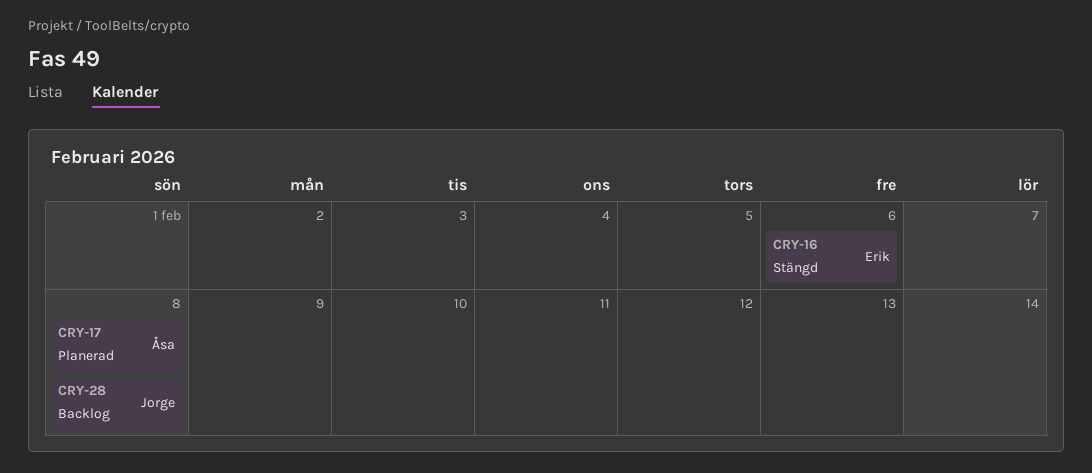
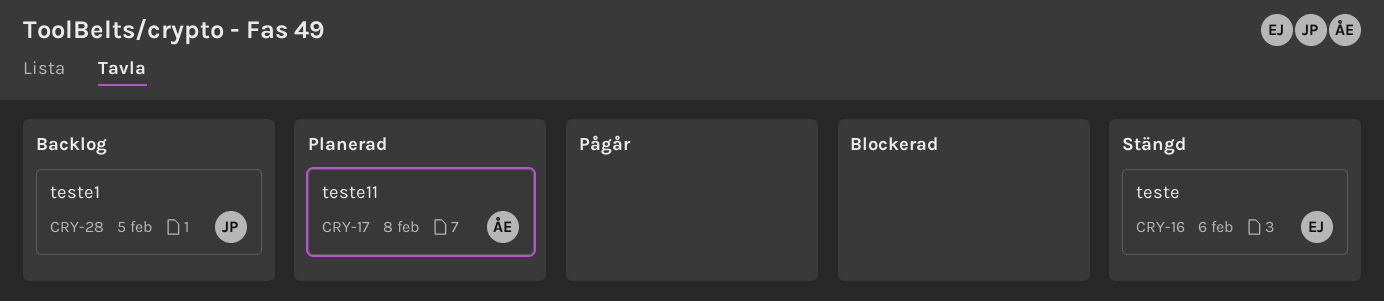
CRY-28, day: Feb 8 -> Feb 5

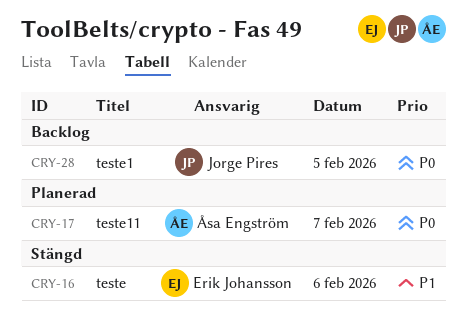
CRY-17, day: Feb 8 -> Feb 7

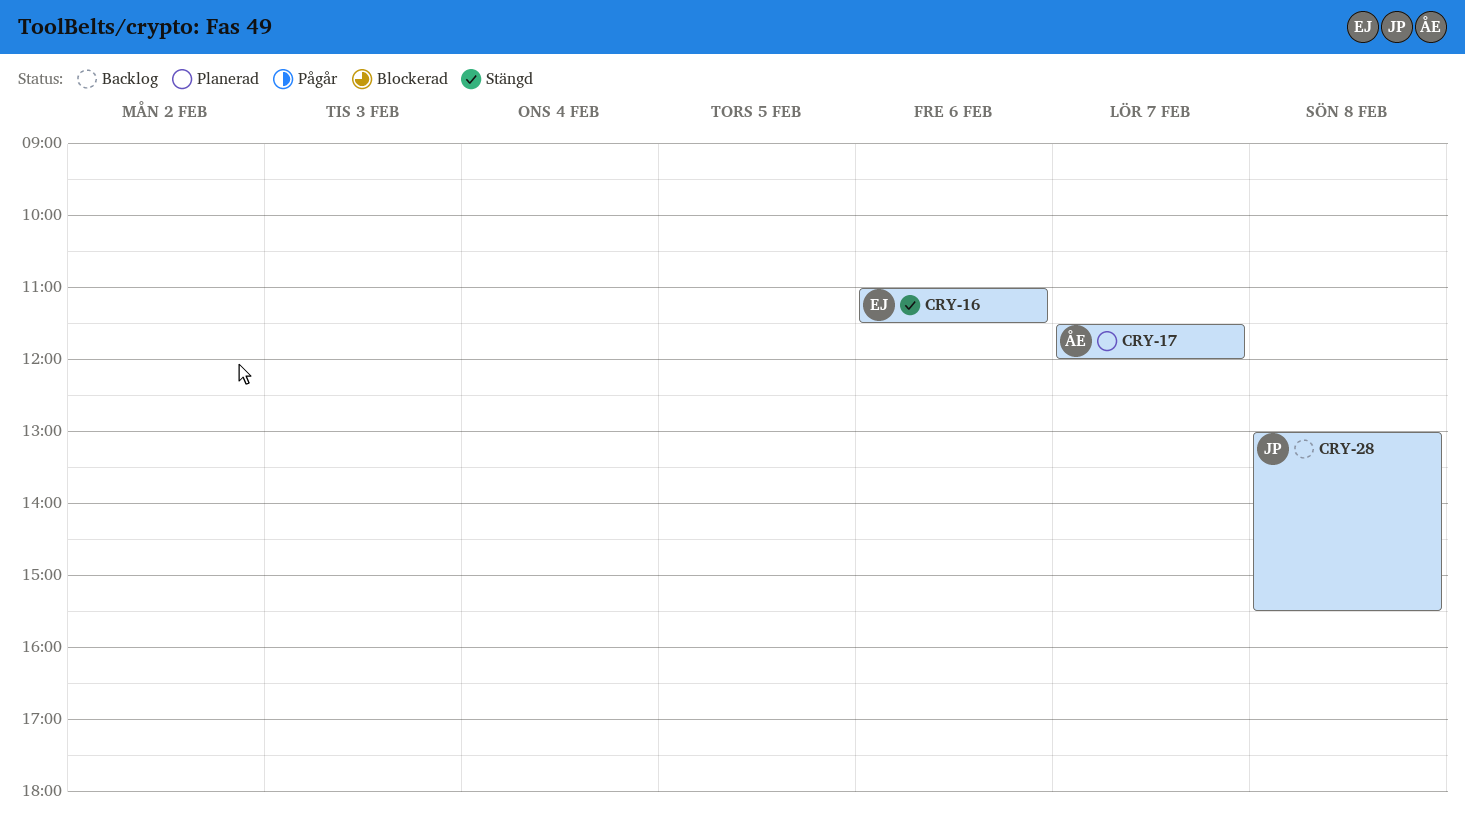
CRY-28, day: Feb 5 -> Feb 8

